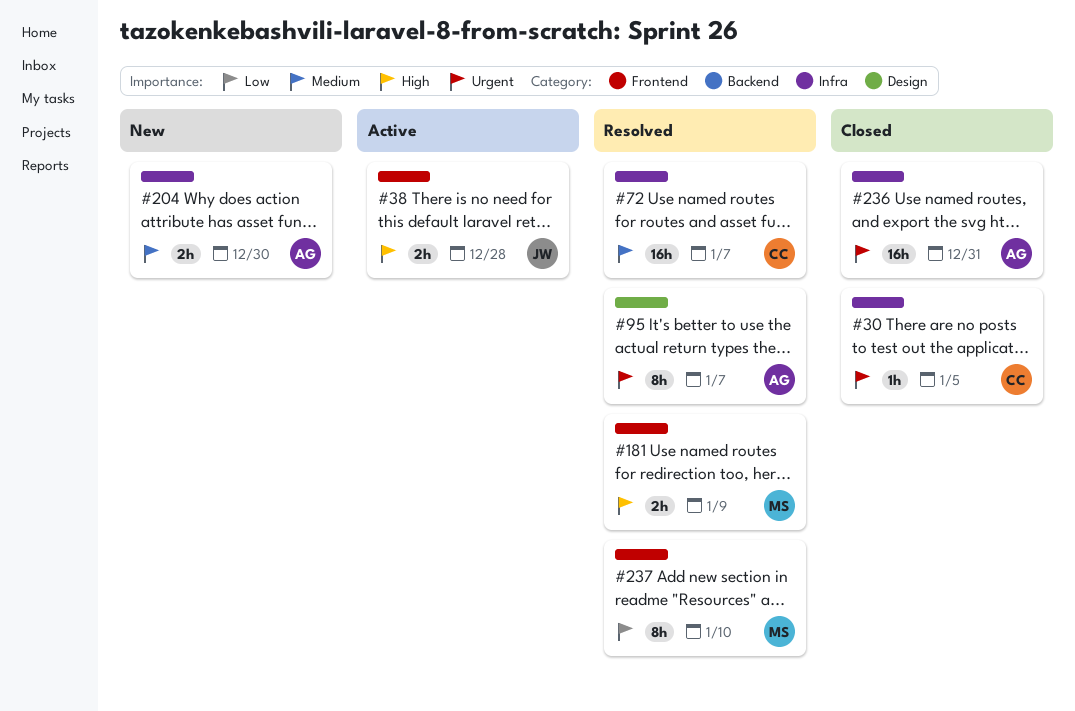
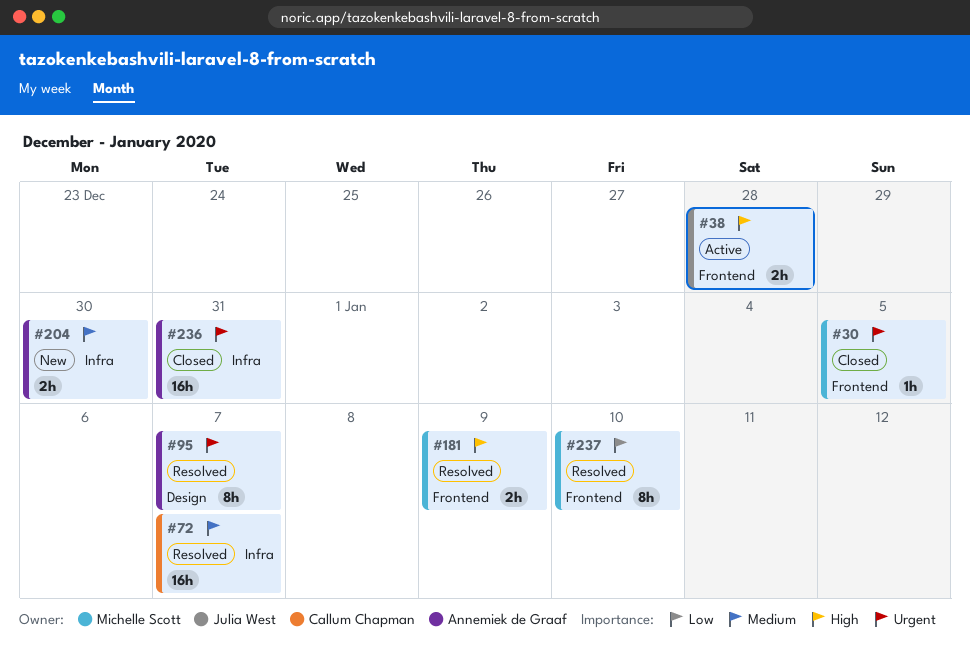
#30, owner: Callum Chapman -> Michelle Scott
#30, label: Infra -> Frontend

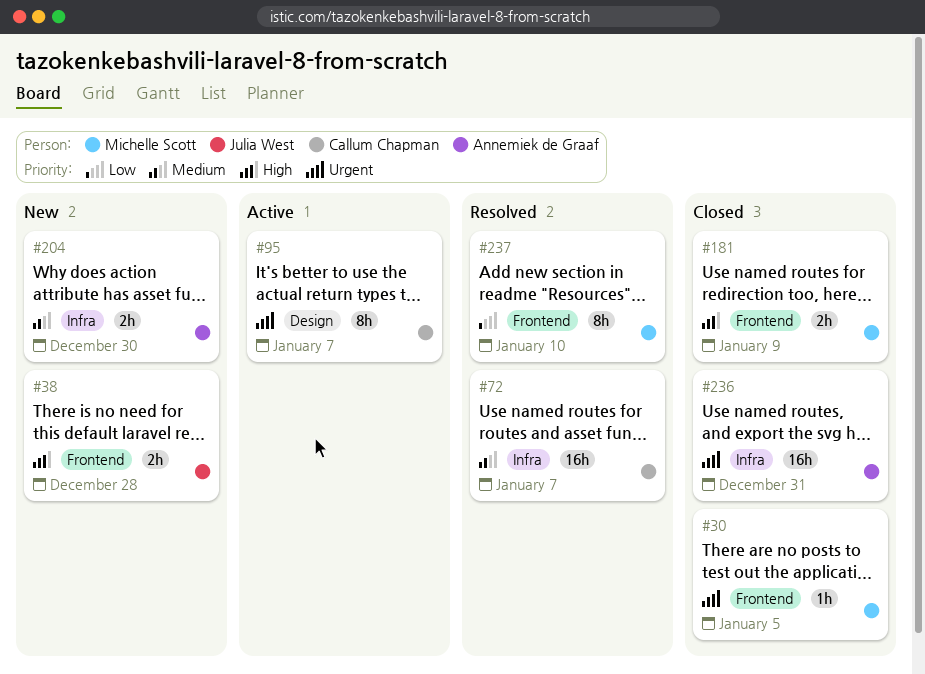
#38, status: Active -> New
#95, status: Resolved -> Active
#95, owner: Annemiek de Graaf -> Callum Chapman
#181, status: Resolved -> Closed

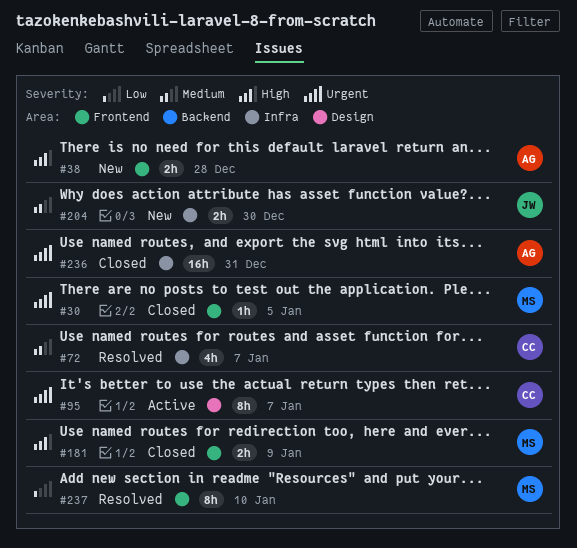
#38, owner: Julia West -> Annemiek de Graaf
#72, estimate: 16h -> 4h
#204, owner: Annemiek de Graaf -> Julia West

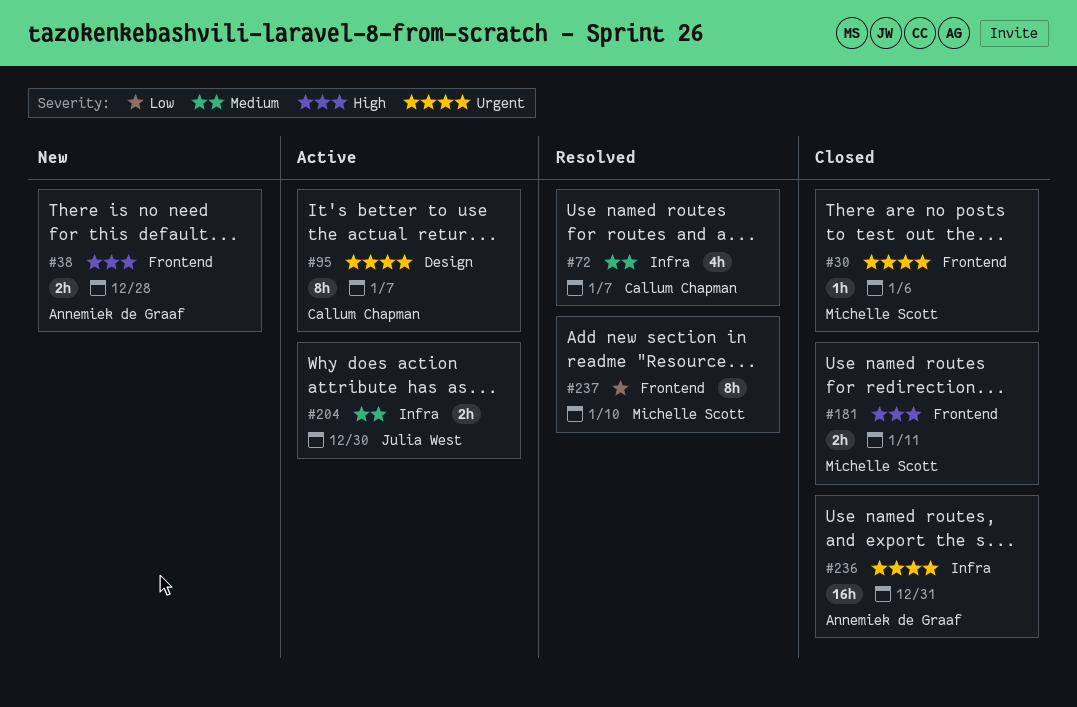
#30, due: Jan 5 -> Jan 6
#181, due: Jan 9 -> Jan 11
#204, status: New -> Active

